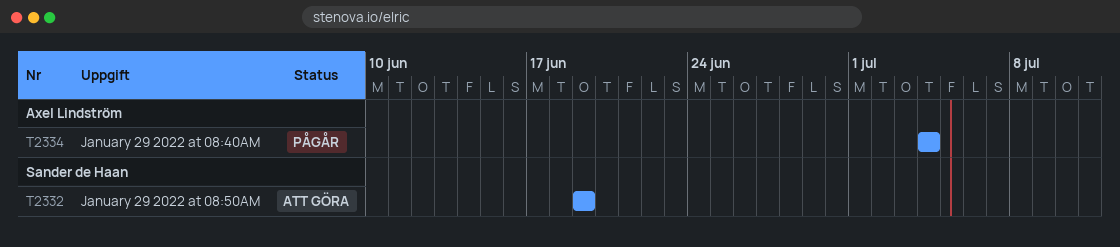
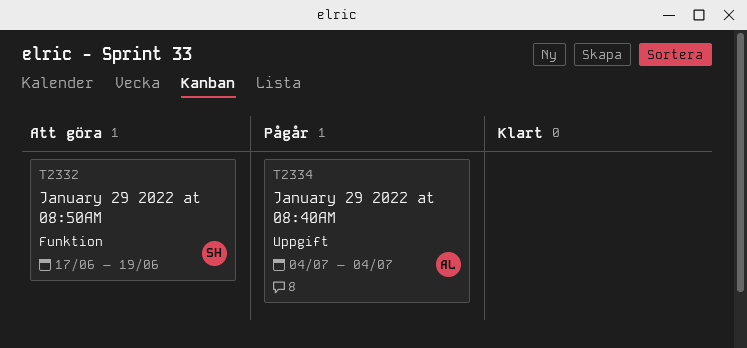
T2332, start: Jun 19 -> Jun 17

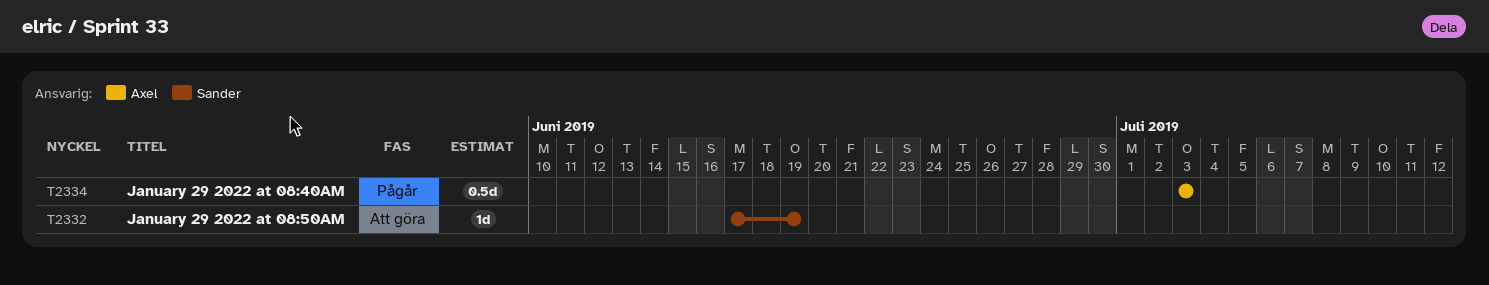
T2334, start: Jul 4 -> Jul 3
T2334, due: Jul 4 -> Jul 3

